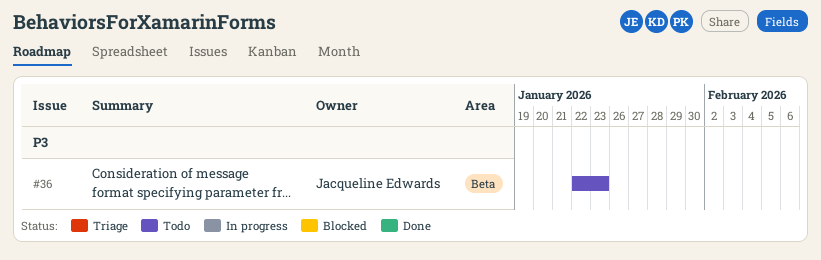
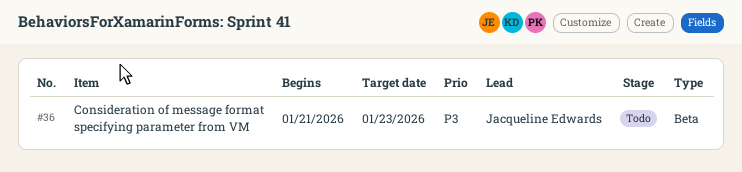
#36, start: Jan 22 -> Jan 21

